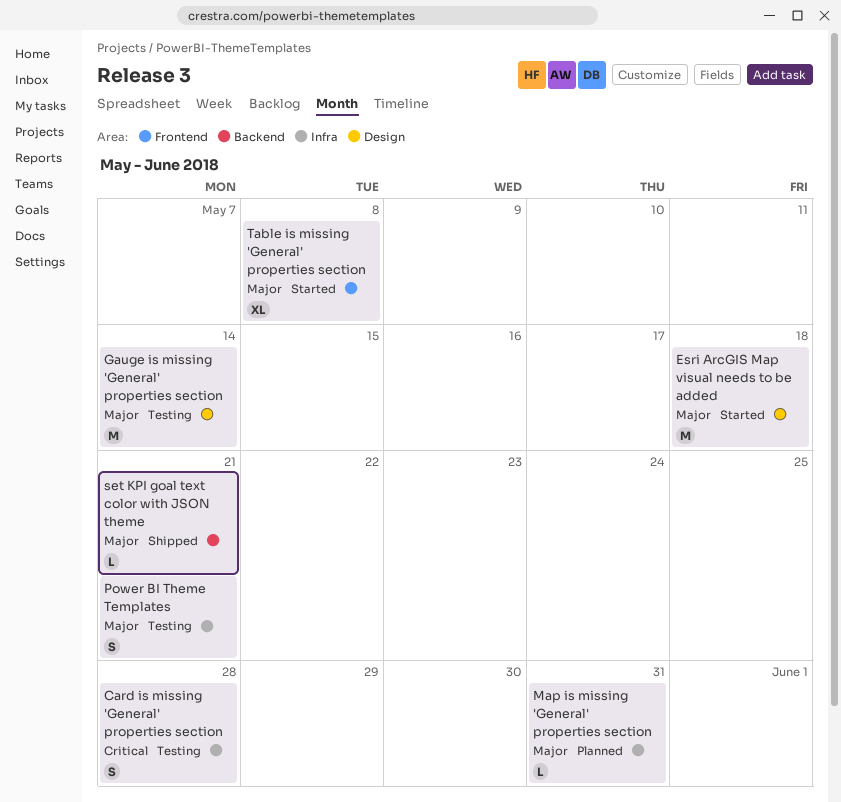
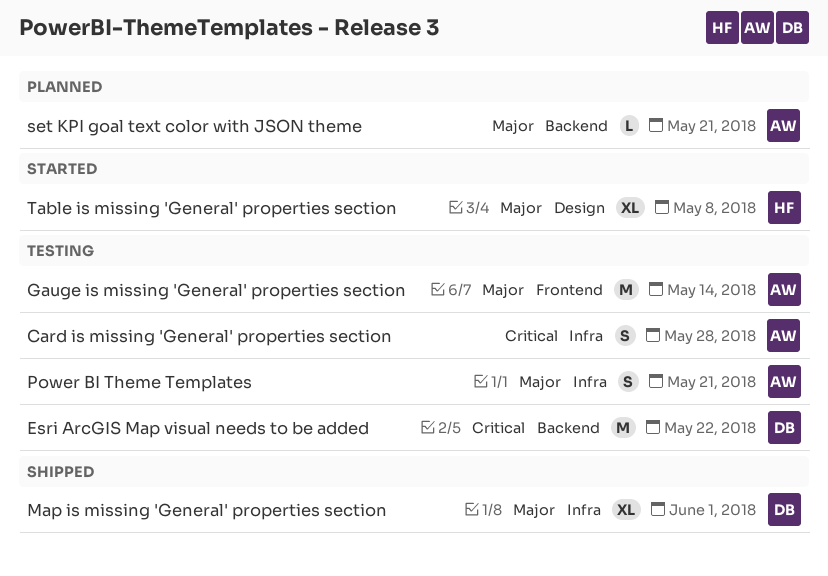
Esri ArcGIS Map visual needs to be added, status: Started -> Testing
Esri ArcGIS Map visual needs to be added, priority: Major -> Critical
Esri ArcGIS Map visual needs to be added, label: Design -> Backend
Esri ArcGIS Map visual needs to be added, due: May 18 -> May 22
Gauge is missing 'General' properties section, label: Design -> Frontend
Map is missing 'General' properties section, status: Planned -> Shipped
Map is missing 'General' properties section, estimate: L -> XL
Map is missing 'General' properties section, due: May 31 -> Jun 1
set KPI goal text color with JSON theme, status: Shipped -> Planned
Table is missing 'General' properties section, label: Frontend -> Design

